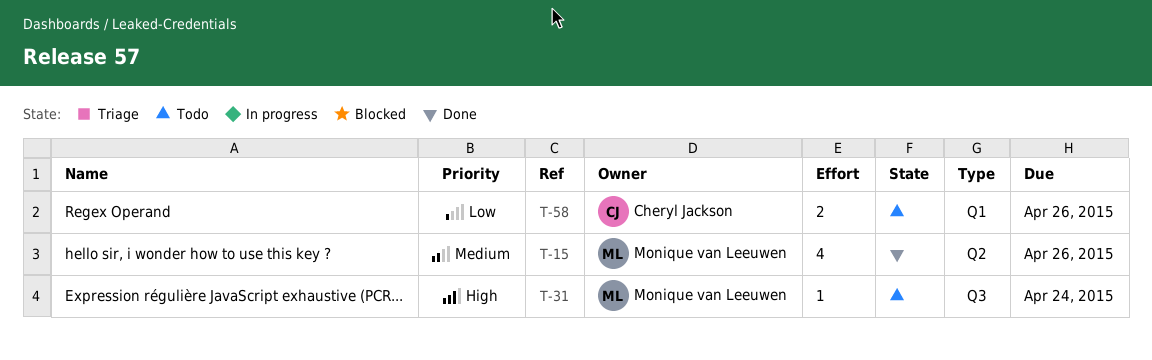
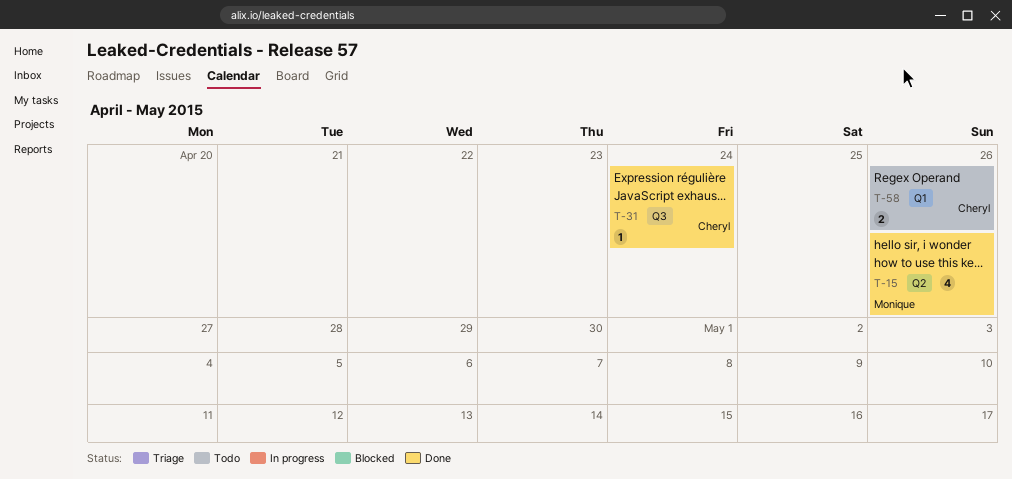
T-31, status: Todo -> Done
T-31, owner: Monique van Leeuwen -> Cheryl Jackson

